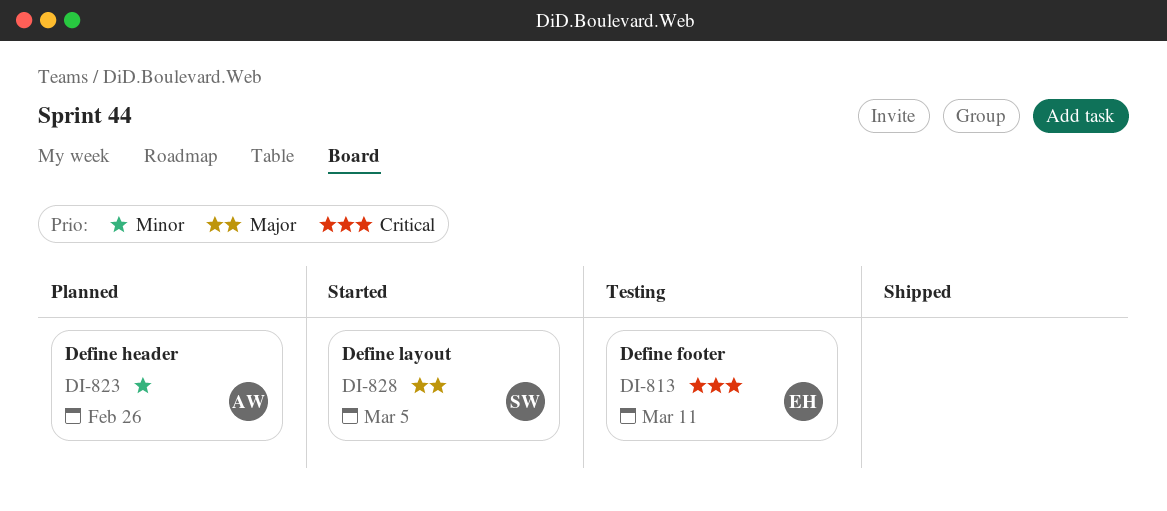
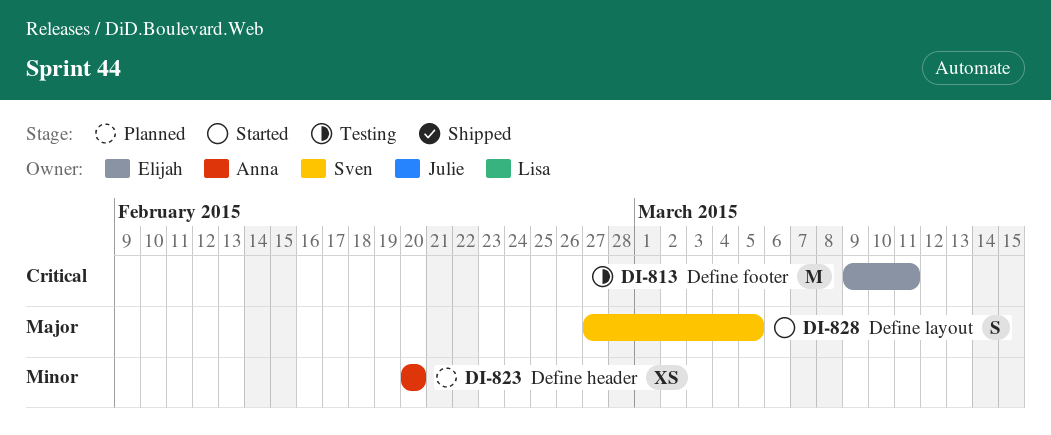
DI-823, due: Feb 26 -> Feb 20

